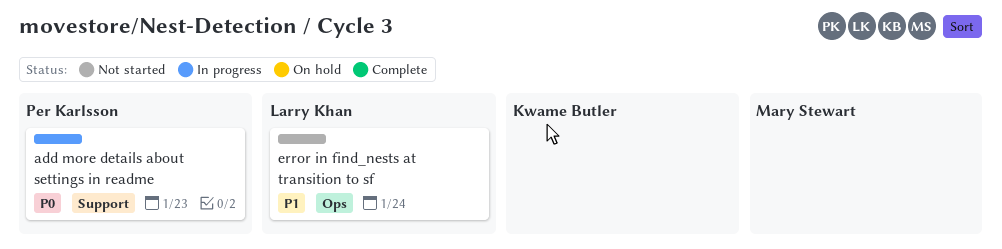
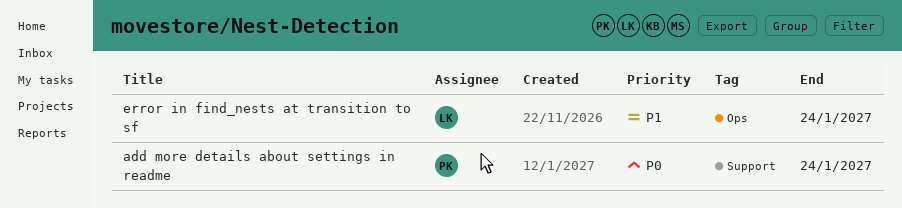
add more details about settings in readme, due: Jan 23 -> Jan 24

